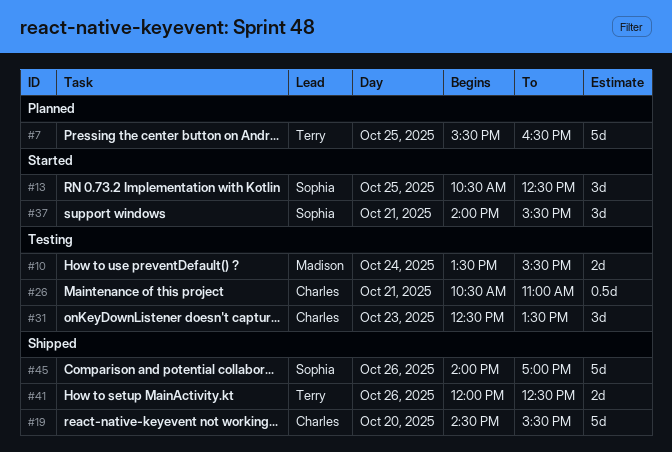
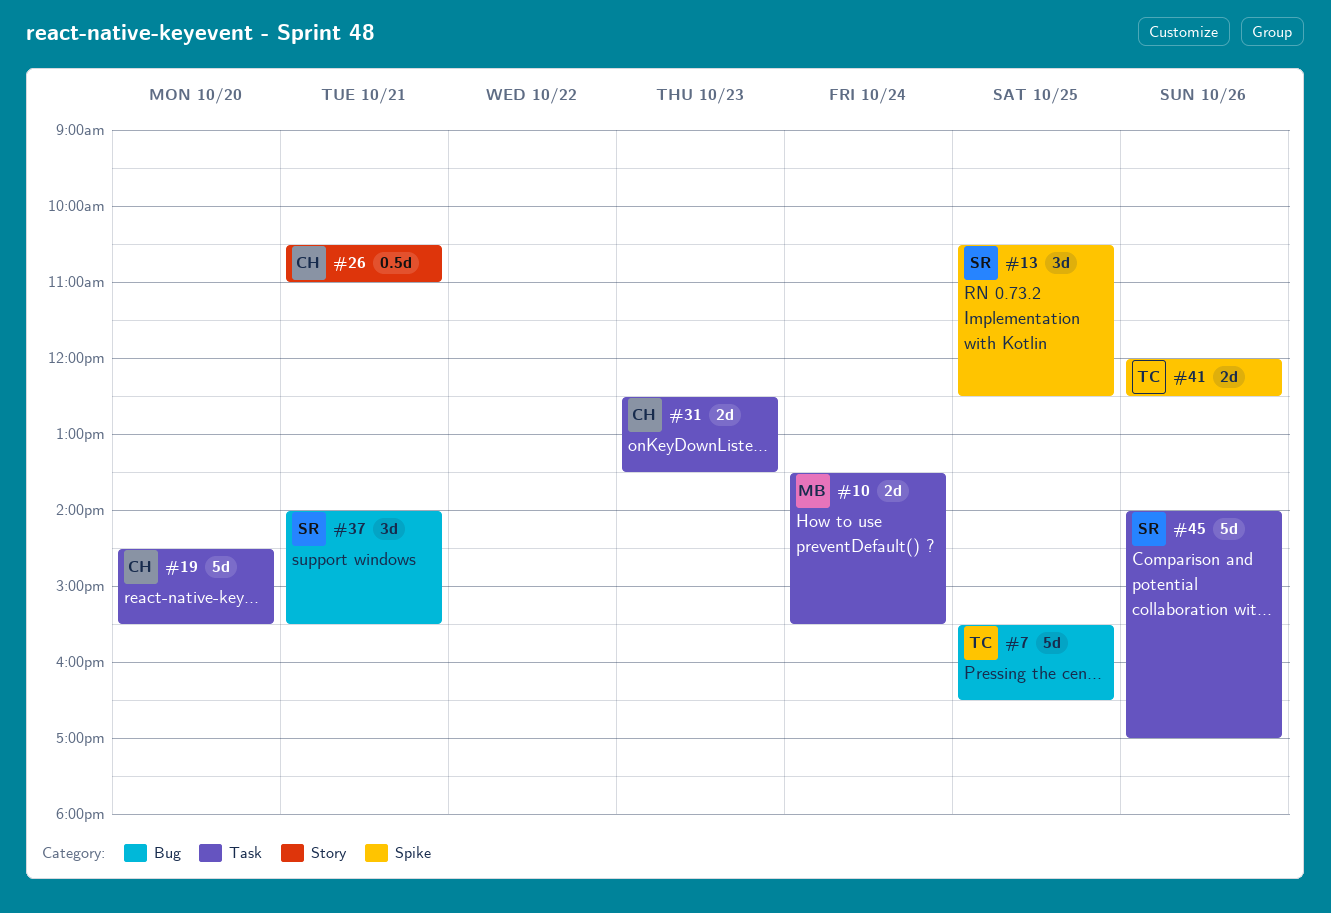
#31, estimate: 3d -> 2d

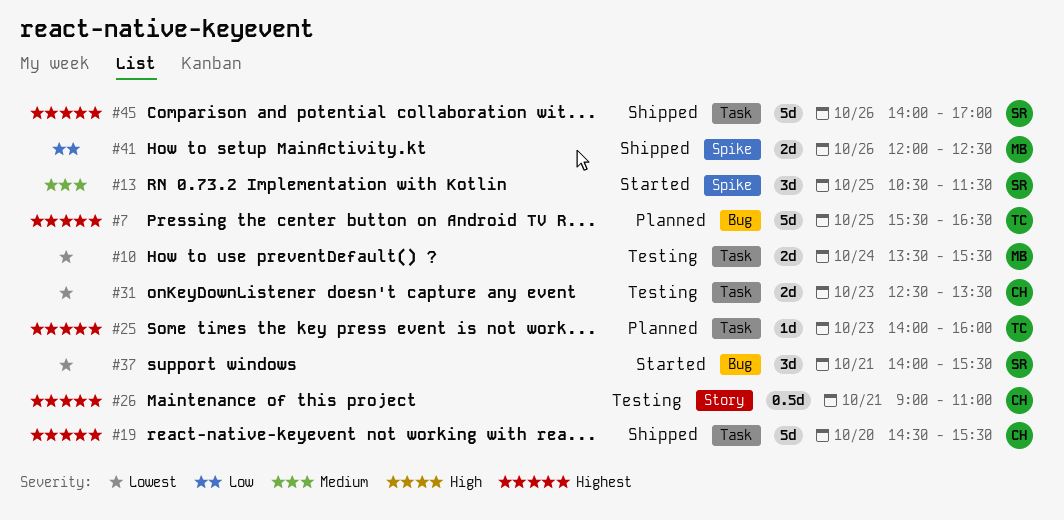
#13, ends: 12:30 -> 11:30
#25: none -> present
#26, begins: 10:30 -> 09:00
#41, owner: TC -> MB

